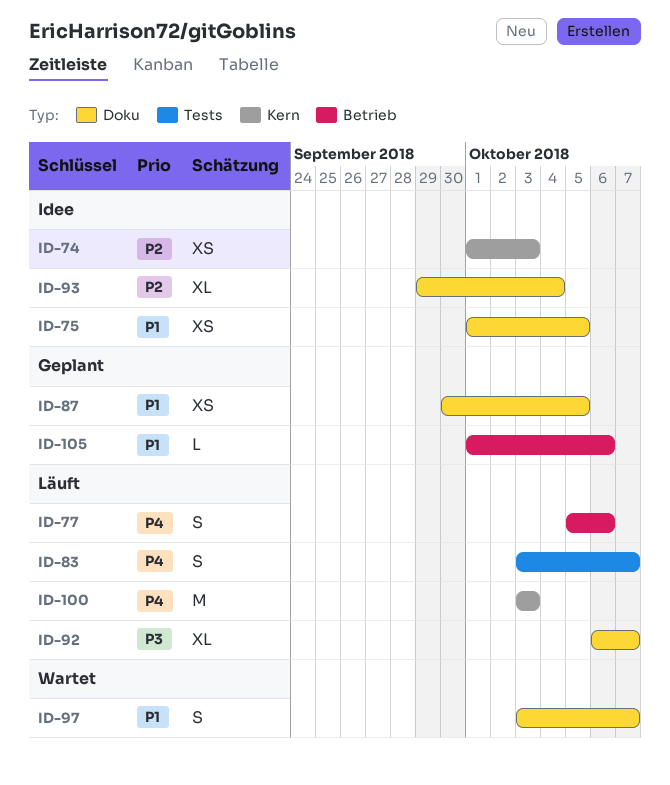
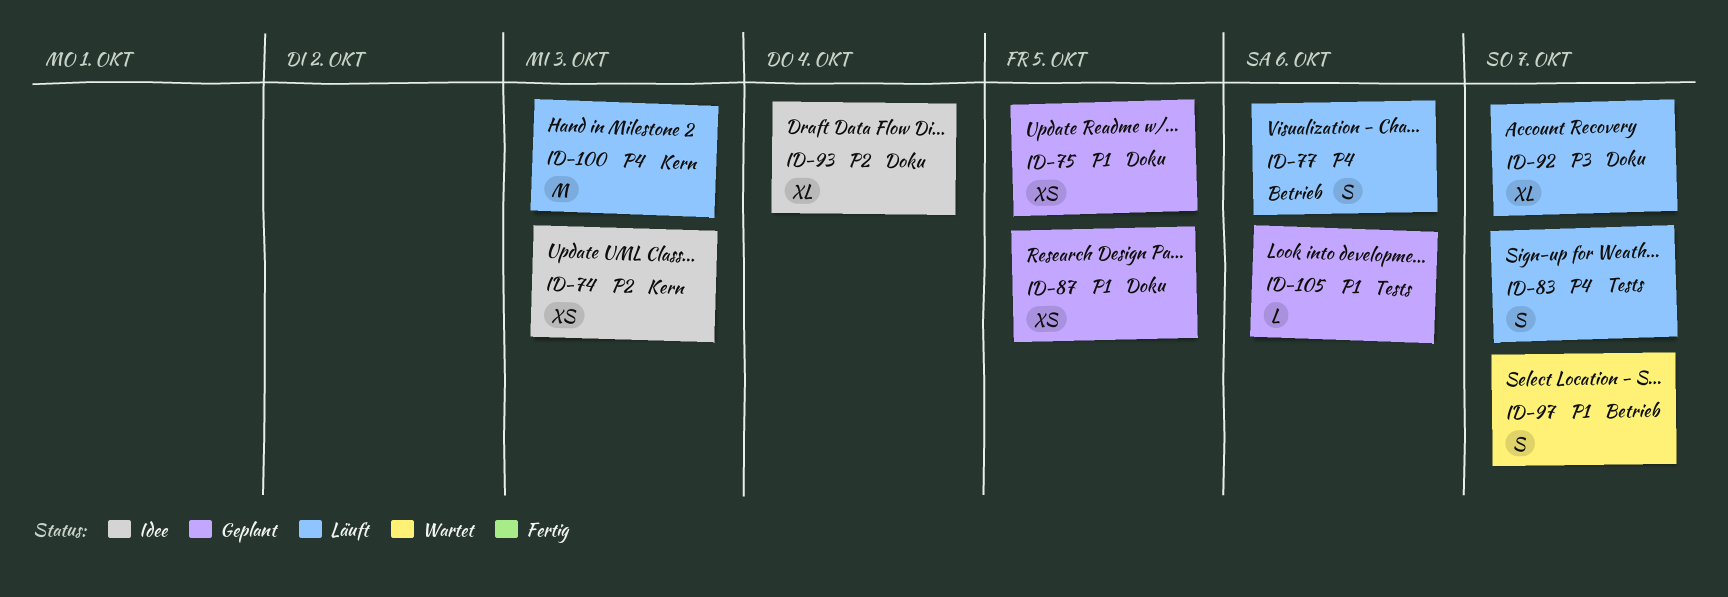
ID-75, status: Idee -> Geplant
ID-97, label: Doku -> Betrieb
ID-105, label: Betrieb -> Tests

